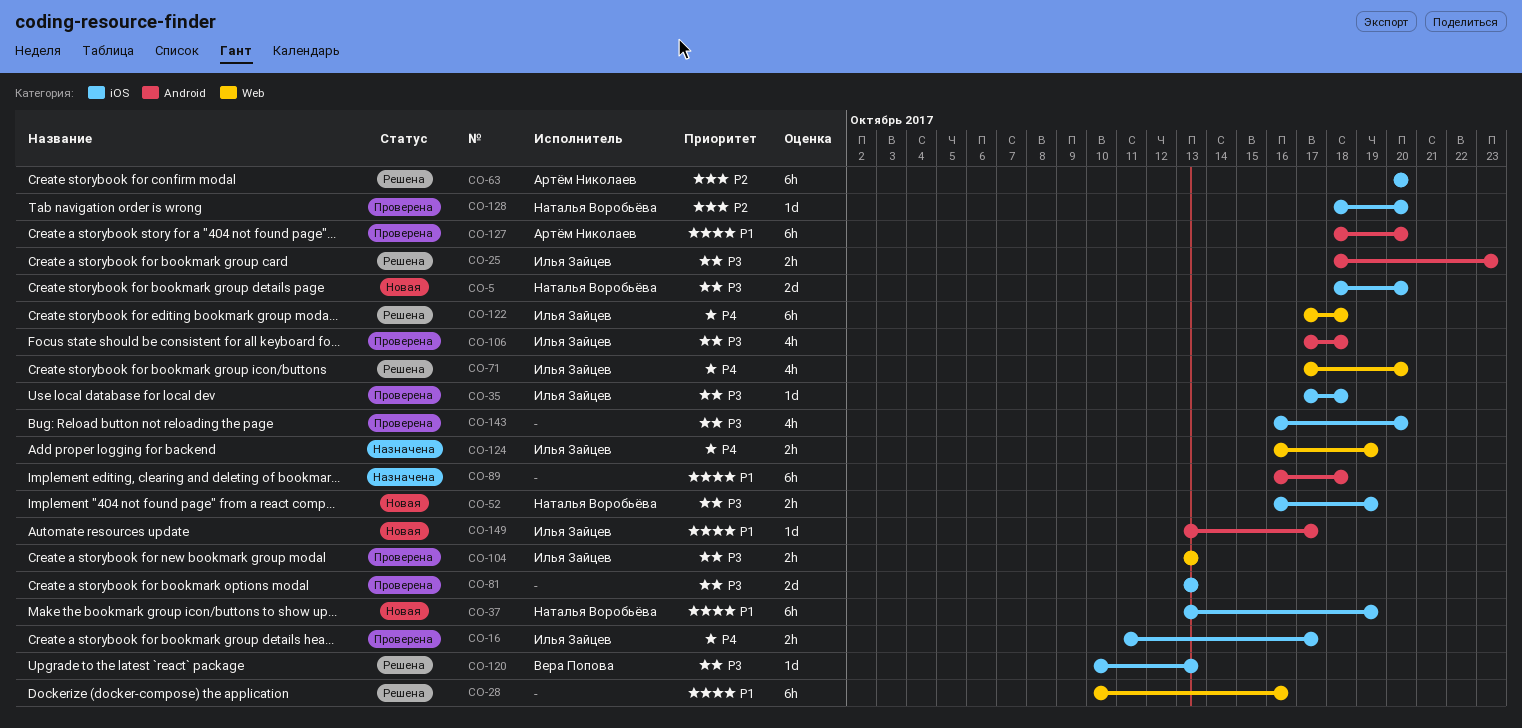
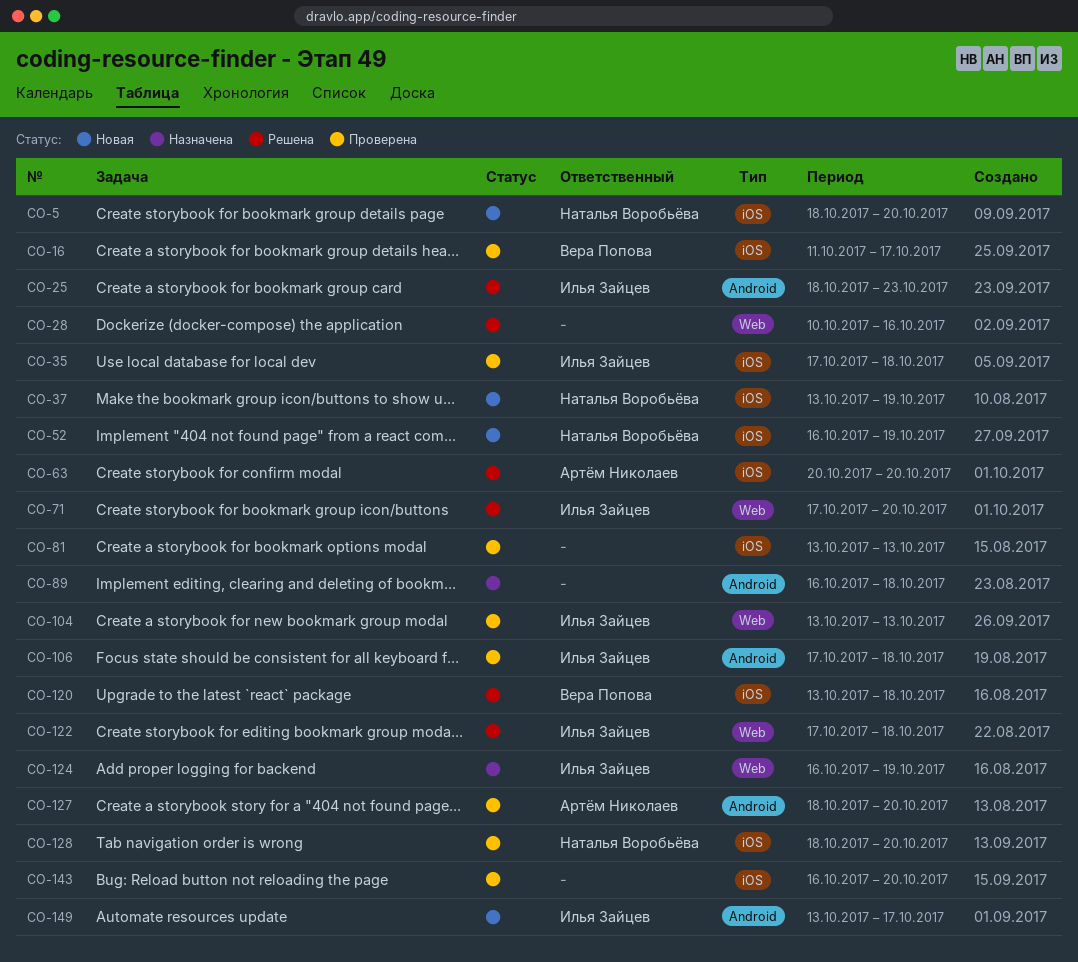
CO-16, owner: Илья Зайцев -> Вера Попова
CO-120, start: Oct 10 -> Oct 13
CO-120, due: Oct 13 -> Oct 18

